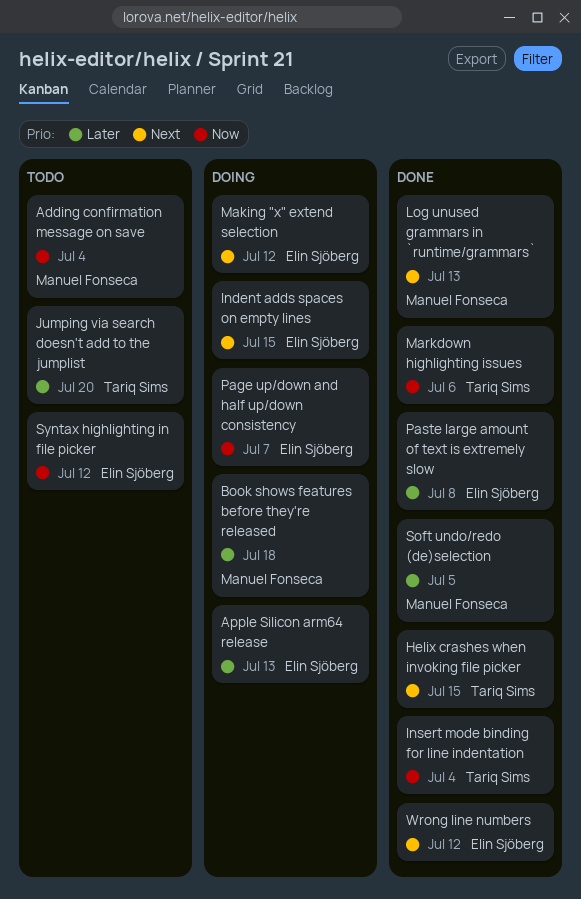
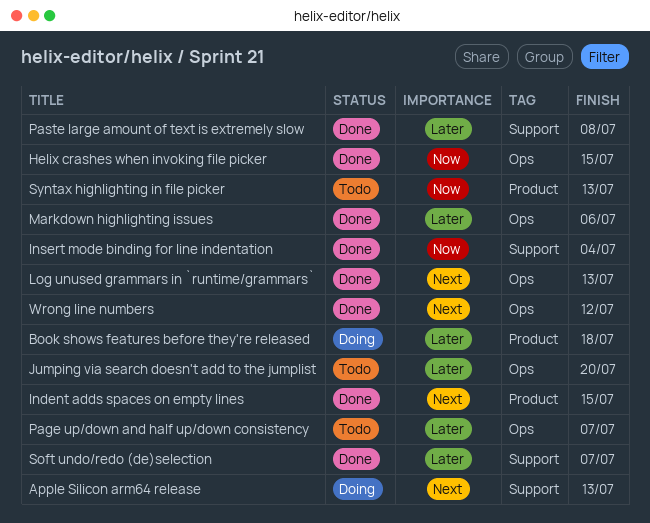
Adding confirmation message on save: present -> none
Apple Silicon arm64 release, priority: Later -> Next
Helix crashes when invoking file picker, priority: Next -> Now
Indent adds spaces on empty lines, status: Doing -> Done
Making "x" extend selection: present -> none
Markdown highlighting issues, priority: Now -> Later
Page up/down and half up/down consistency, status: Doing -> Todo
Page up/down and half up/down consistency, priority: Now -> Later
Soft undo/redo (de)selection, due: Jul 5 -> Jul 7
Syntax highlighting in file picker, due: Jul 12 -> Jul 13

